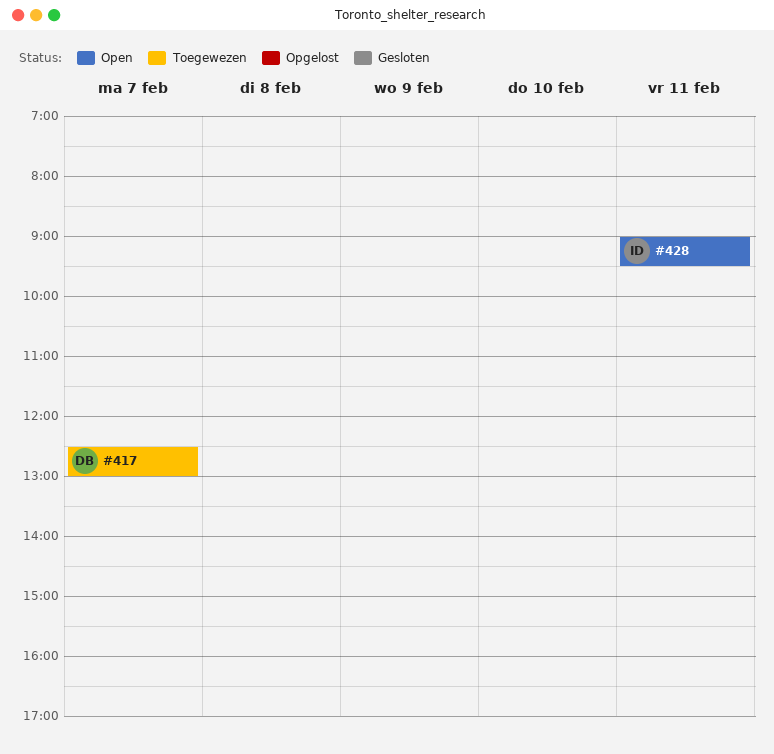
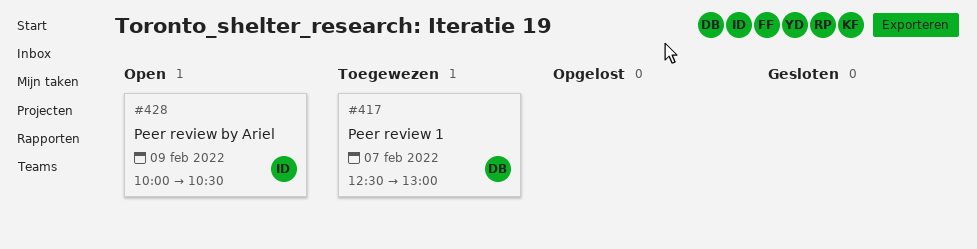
#428, day: Feb 11 -> Feb 9
#428, begins: 09:00 -> 10:00
#428, ends: 09:30 -> 10:30

